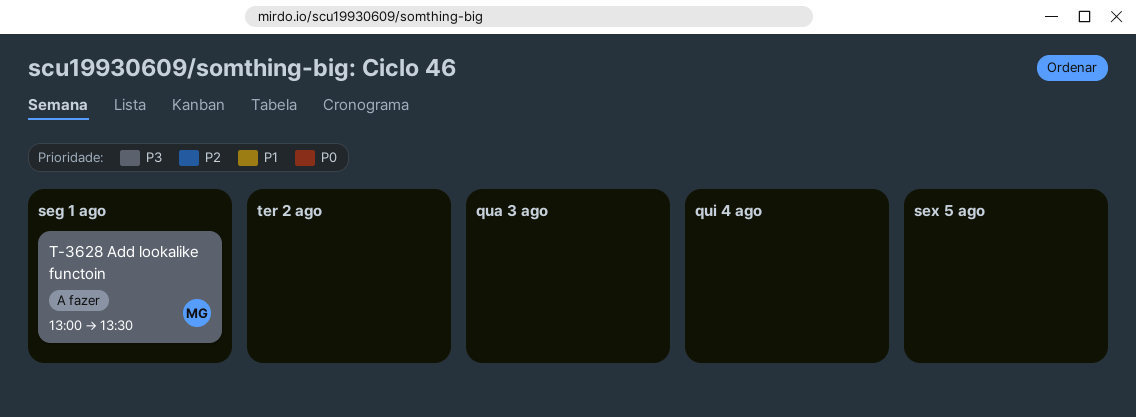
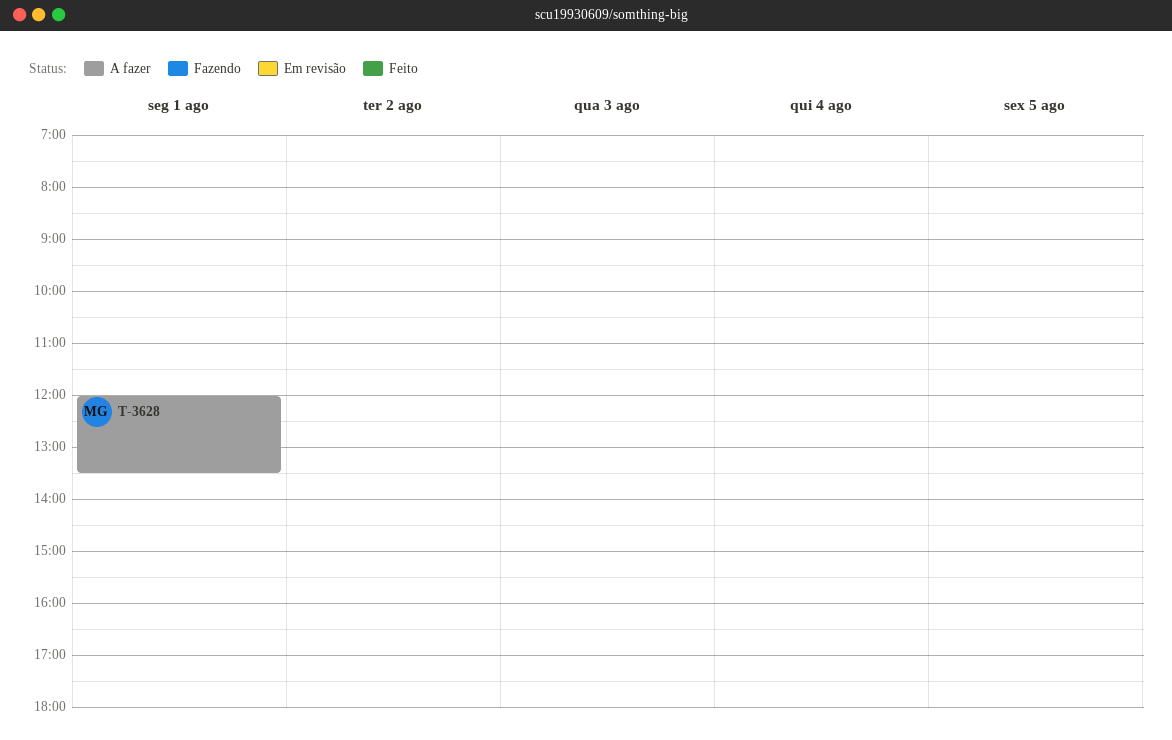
T-3628, begins: 13:00 -> 12:00

